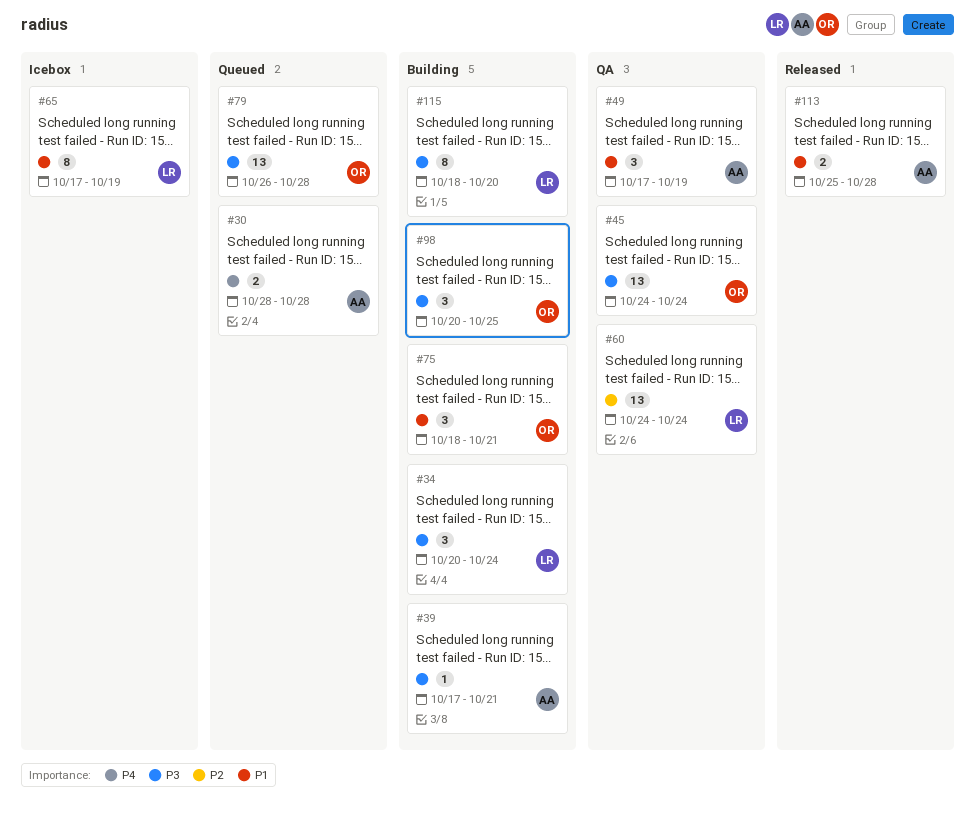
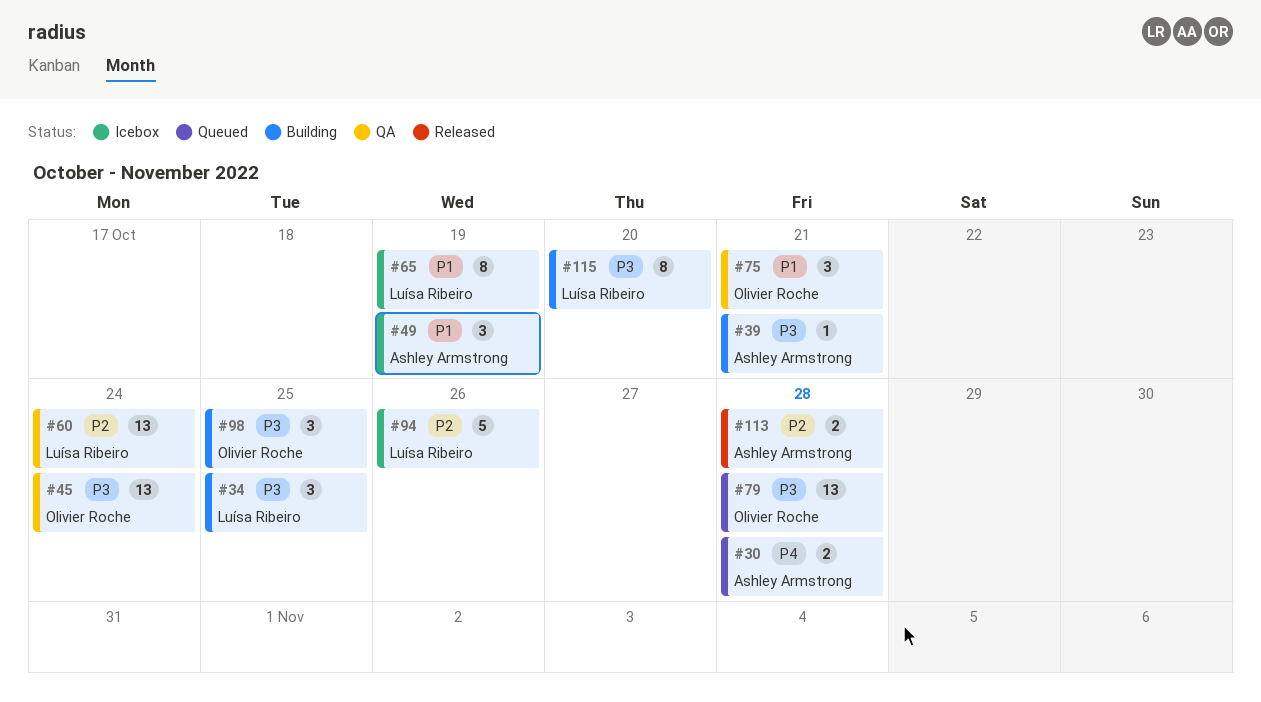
#34, due: Oct 24 -> Oct 25
#49, status: QA -> Icebox
#75, status: Building -> QA
#94: none -> present
#113, priority: P1 -> P2

